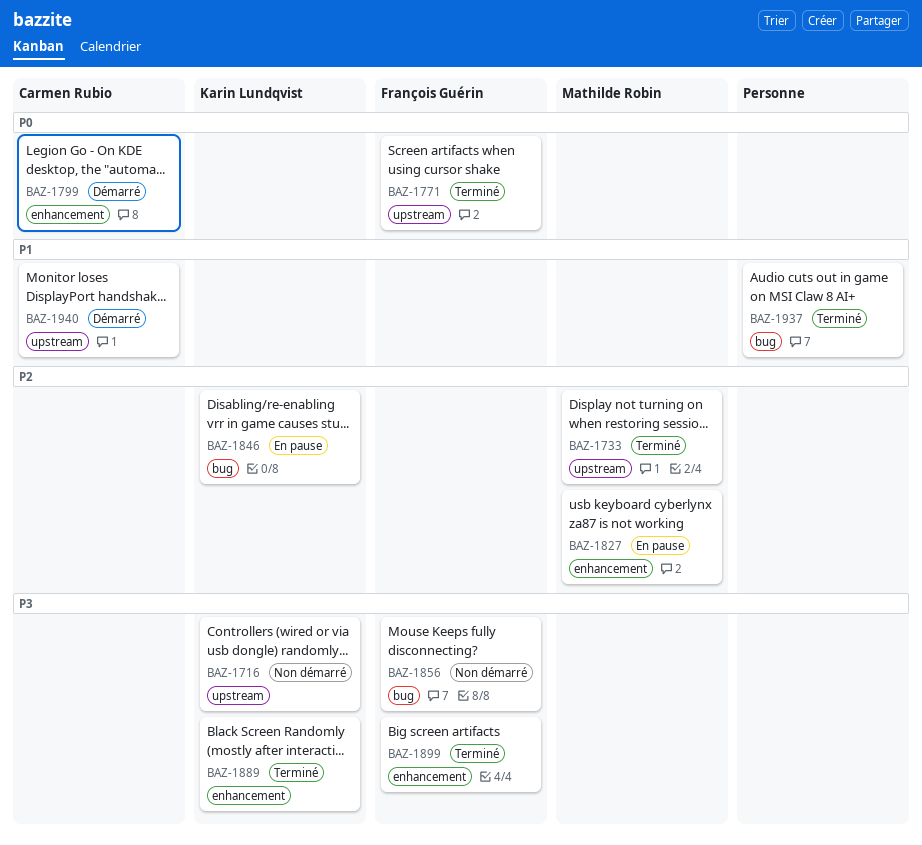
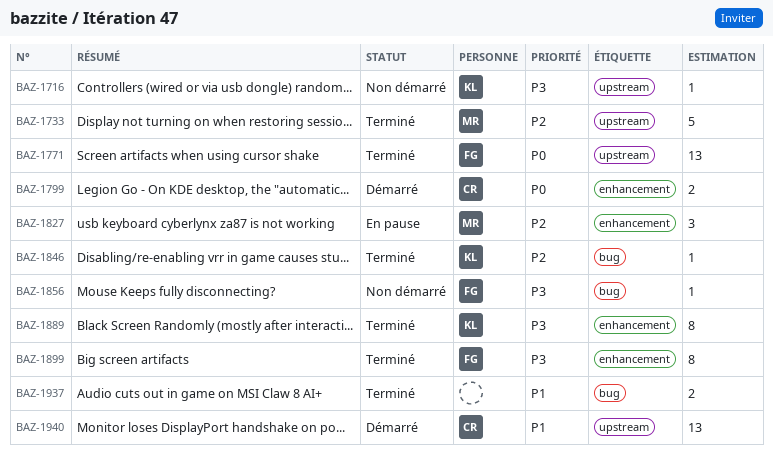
BAZ-1846, status: En pause -> Terminé

